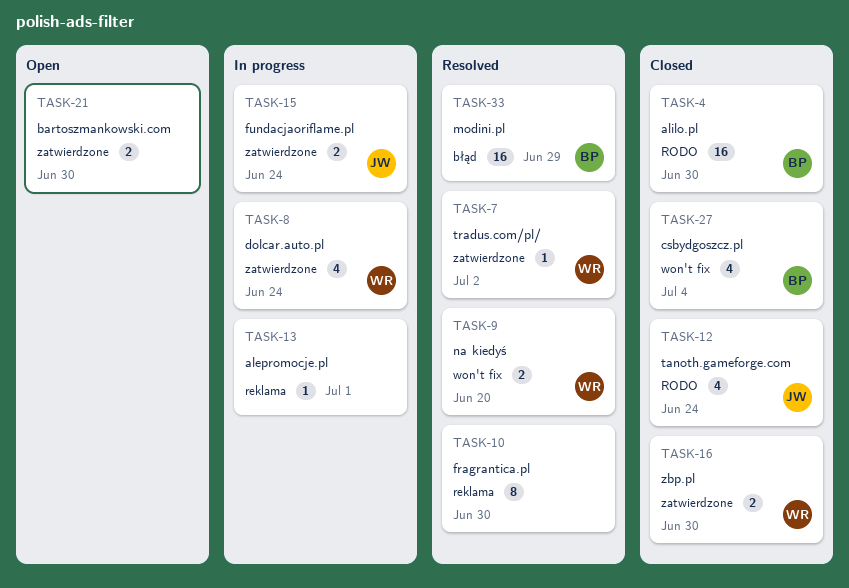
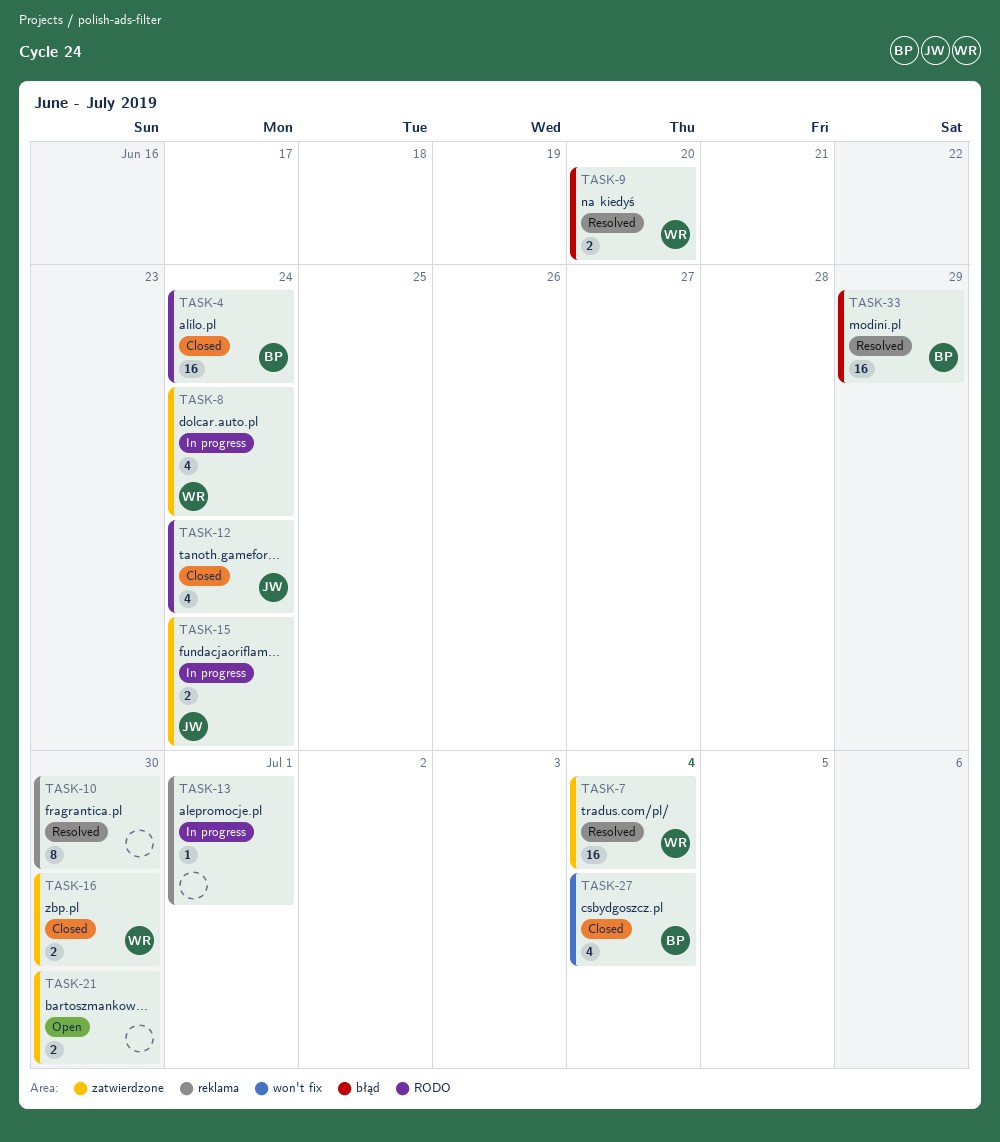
TASK-4, due: Jun 30 -> Jun 24
TASK-7, estimate: 1 -> 16
TASK-7, due: Jul 2 -> Jul 4
TASK-9, label: won't fix -> błąd

